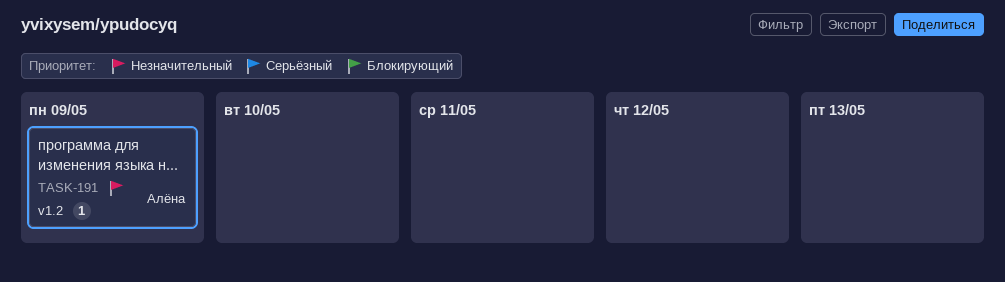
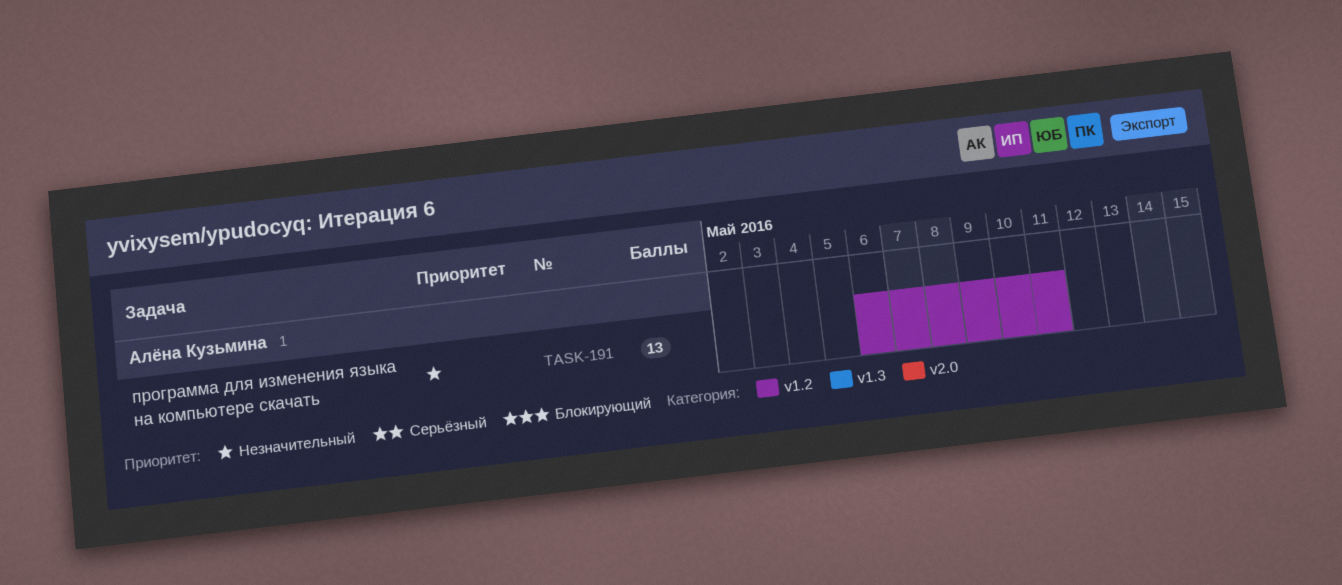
TASK-191, estimate: 1 -> 13
TASK-191, due: May 9 -> May 11

